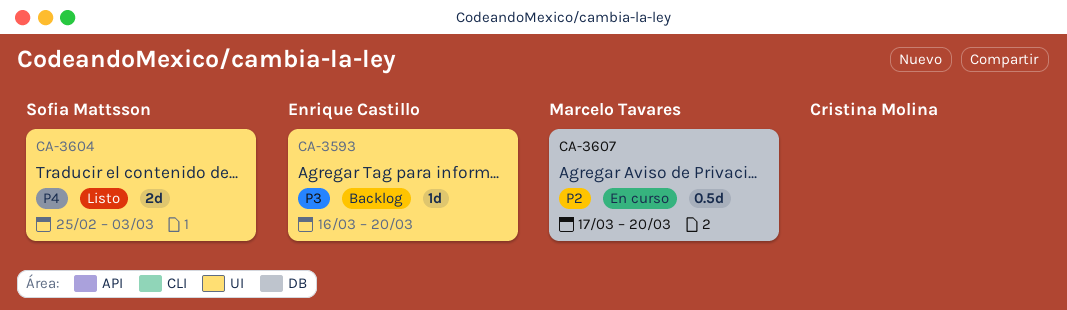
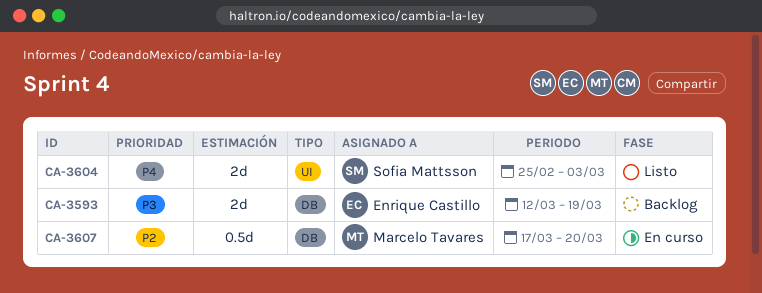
CA-3593, label: UI -> DB
CA-3593, estimate: 1d -> 2d
CA-3593, start: Mar 16 -> Mar 12
CA-3593, due: Mar 20 -> Mar 19

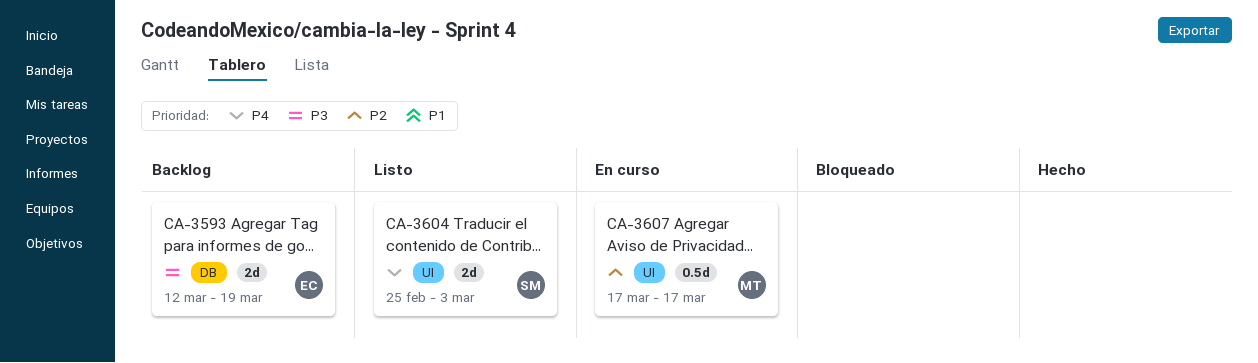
CA-3607, label: DB -> UI
CA-3607, due: Mar 20 -> Mar 17

